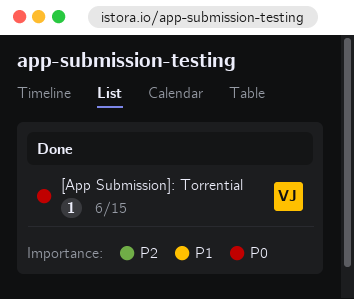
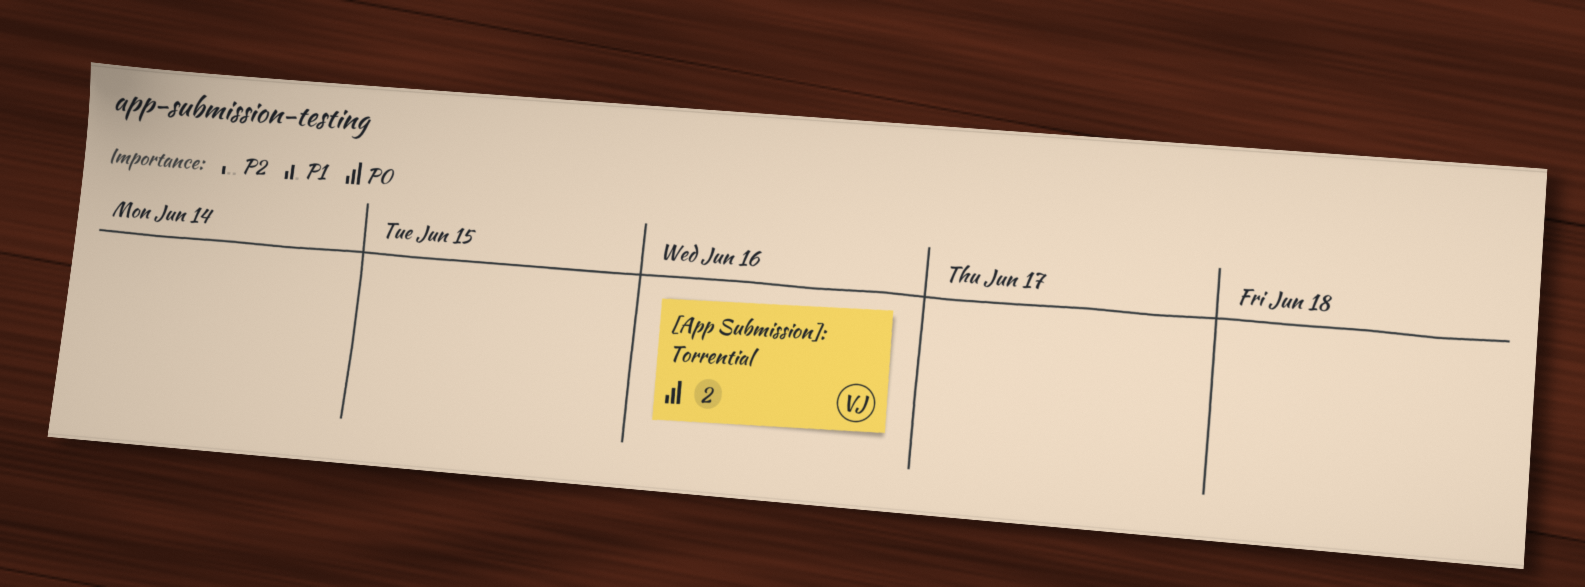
[App Submission]: Torrential, estimate: 1 -> 2
[App Submission]: Torrential, due: Jun 15 -> Jun 16

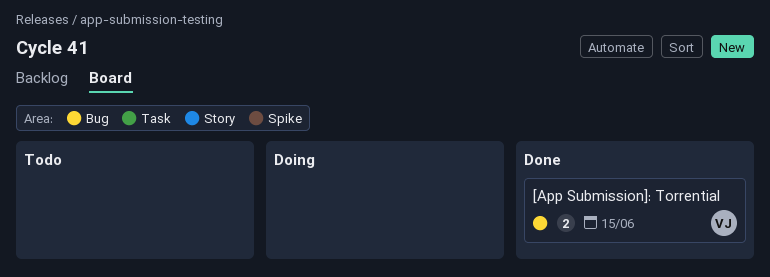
[App Submission]: Torrential, due: Jun 16 -> Jun 15

